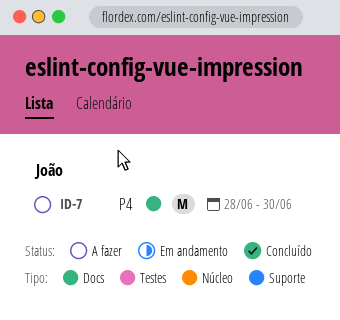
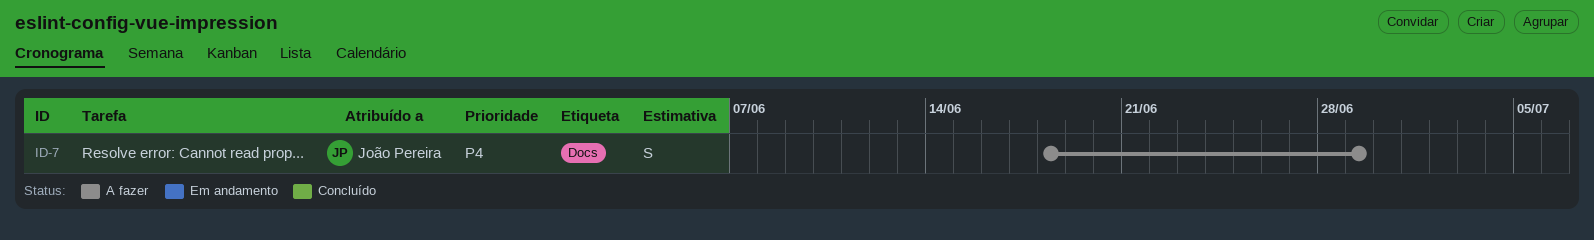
ID-7, estimate: M -> S
ID-7, start: Jun 28 -> Jun 18
ID-7, due: Jun 30 -> Jun 29

